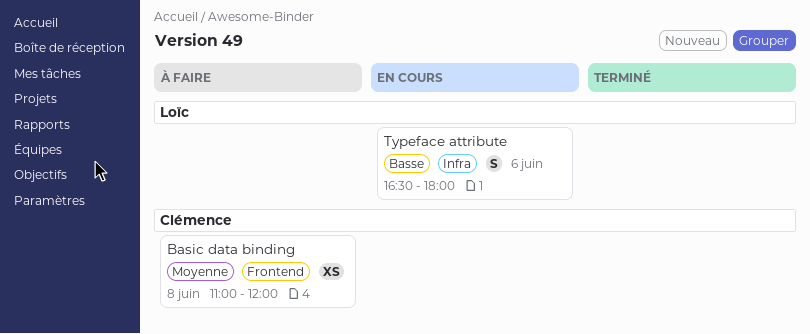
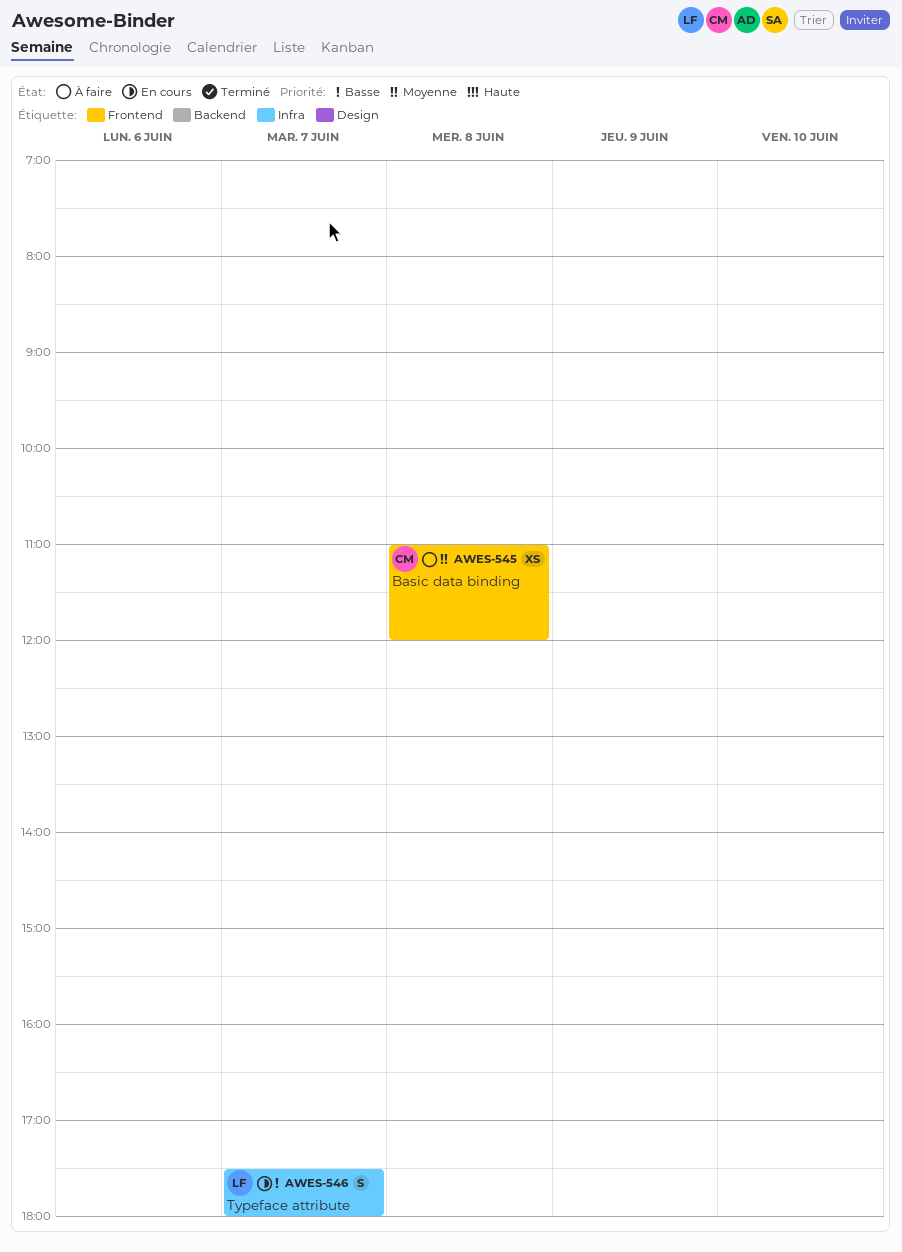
Typeface attribute, day: Jun 6 -> Jun 7
Typeface attribute, begins: 16:30 -> 17:30

